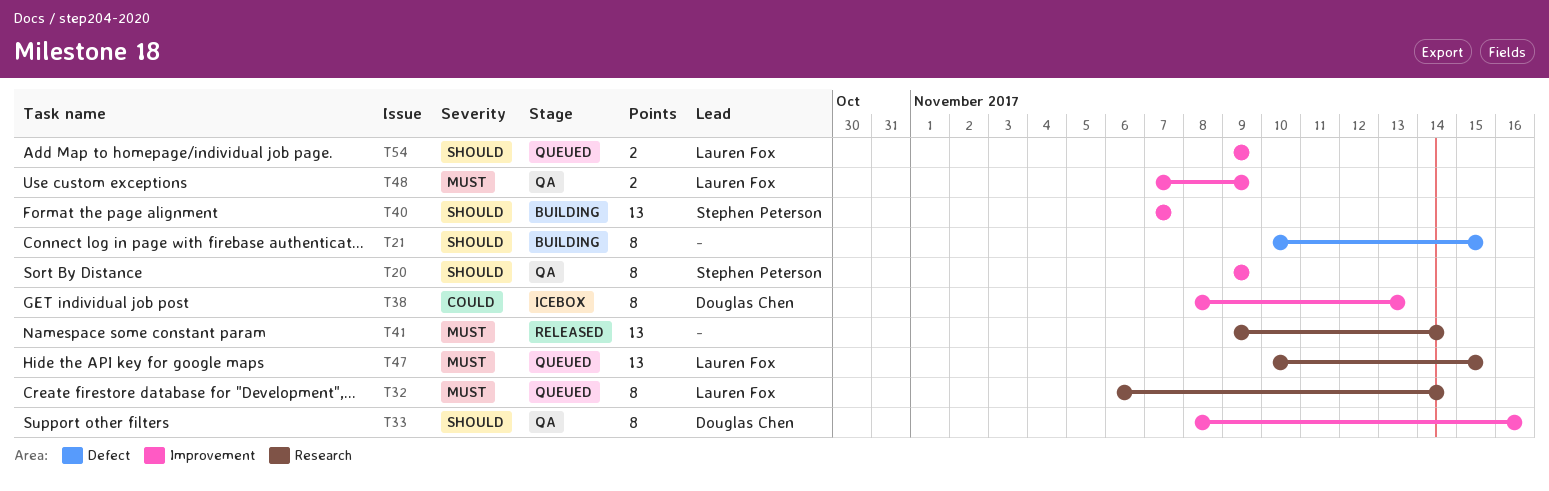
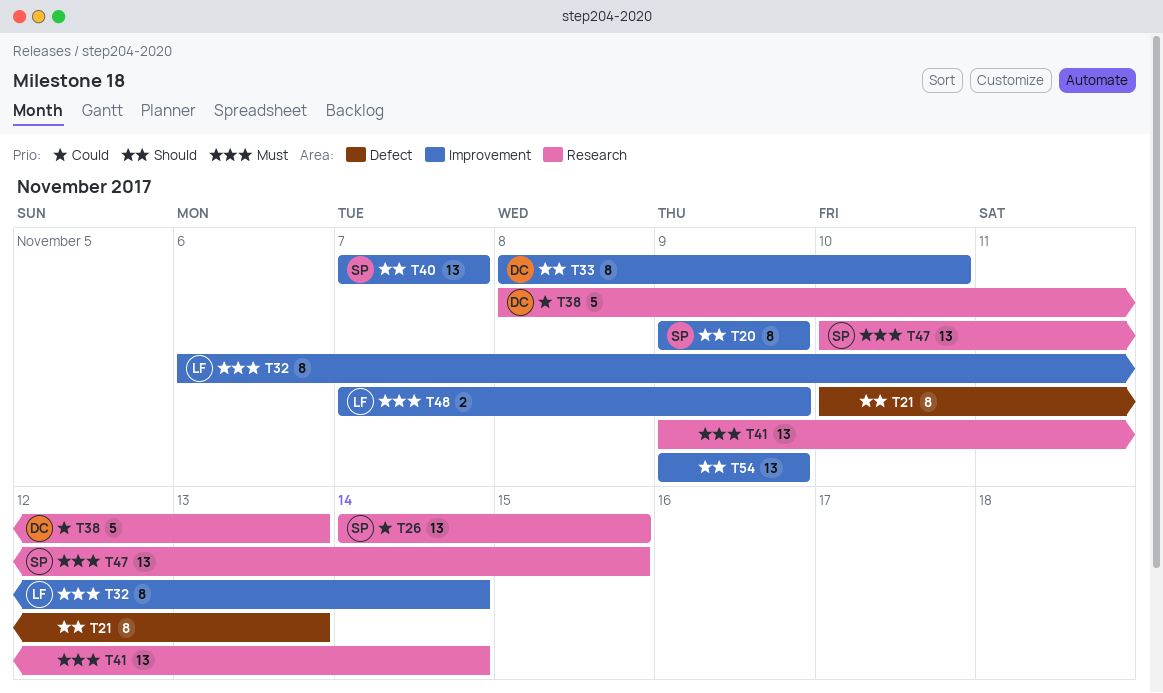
T21, due: Nov 15 -> Nov 13
T26: none -> present
T32, label: Research -> Improvement
T33, due: Nov 16 -> Nov 10
T38, label: Improvement -> Research
T38, estimate: 8 -> 5
T47, owner: Lauren Fox -> Stephen Peterson
T54, owner: Lauren Fox -> none
T54, estimate: 2 -> 13

